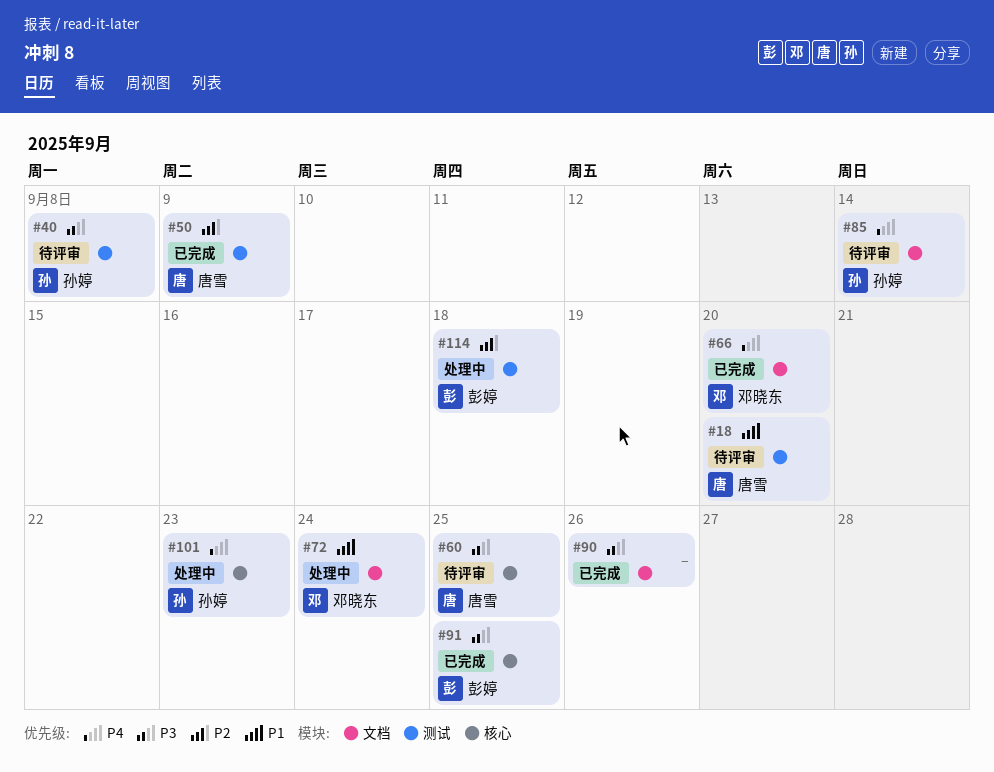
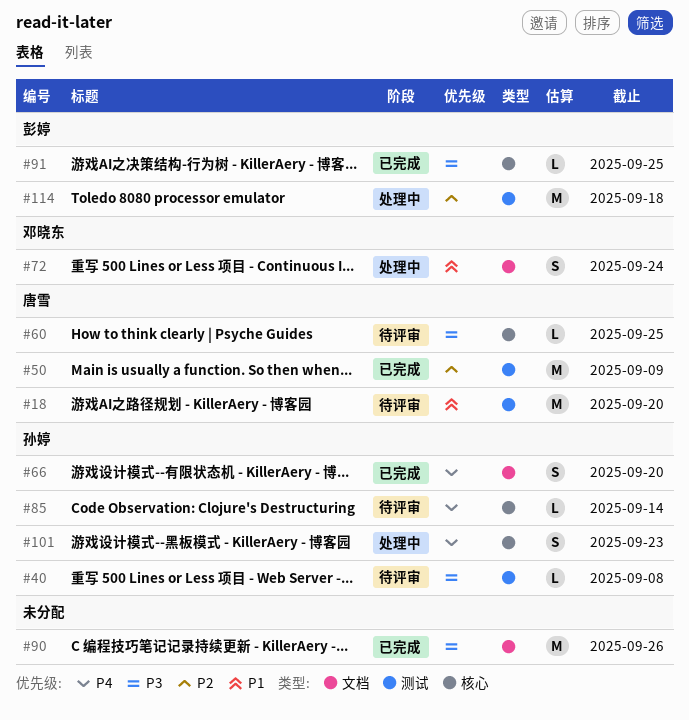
#66, owner: 邓晓东 -> 孙婷
#85, label: 文档 -> 核心

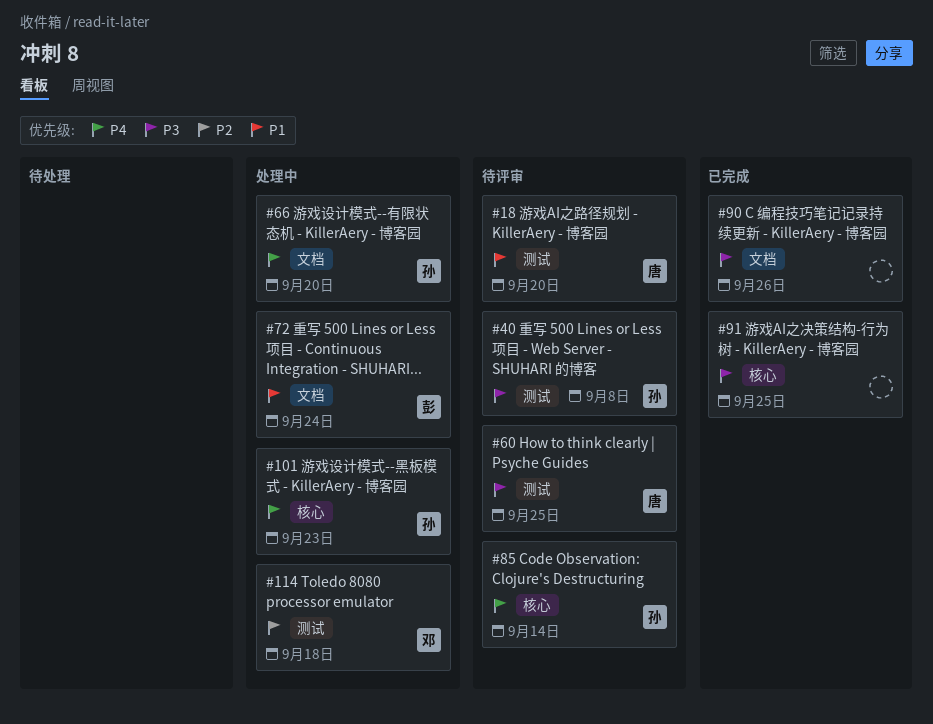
#50: present -> none
#60, label: 核心 -> 测试
#66, status: 已完成 -> 处理中
#72, owner: 邓晓东 -> 彭婷
#91, owner: 彭婷 -> none
#114, owner: 彭婷 -> 邓晓东

